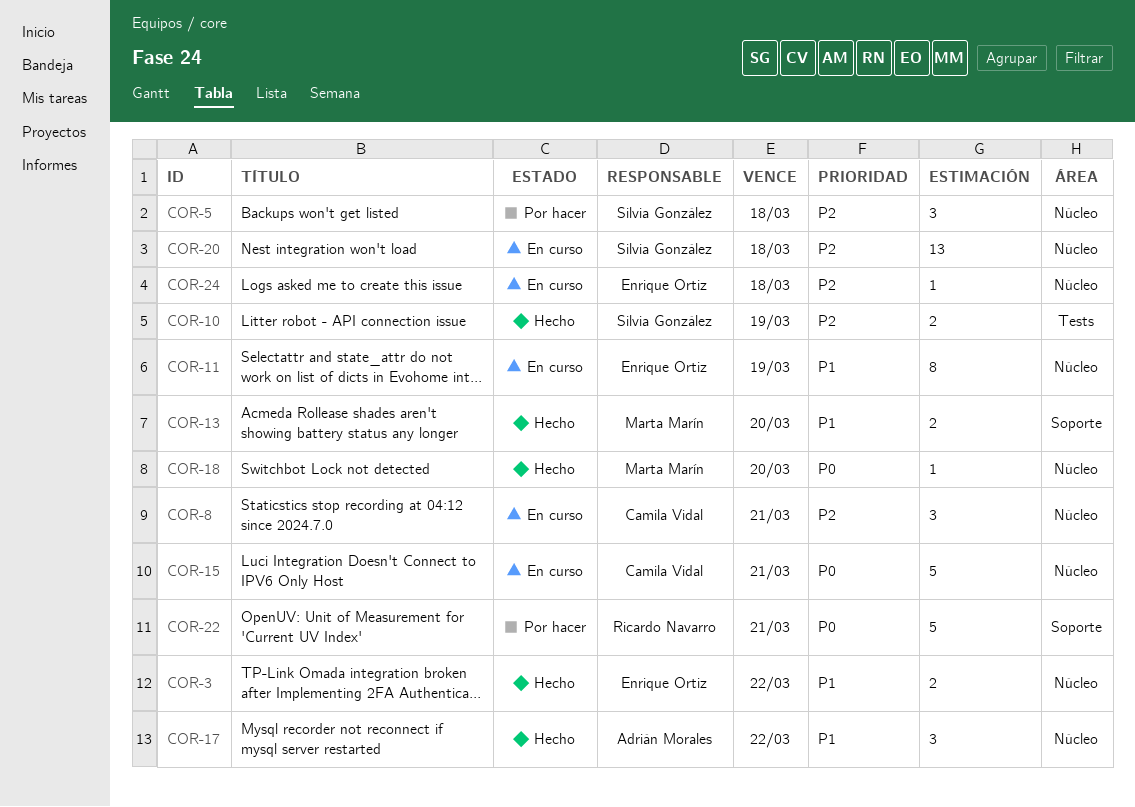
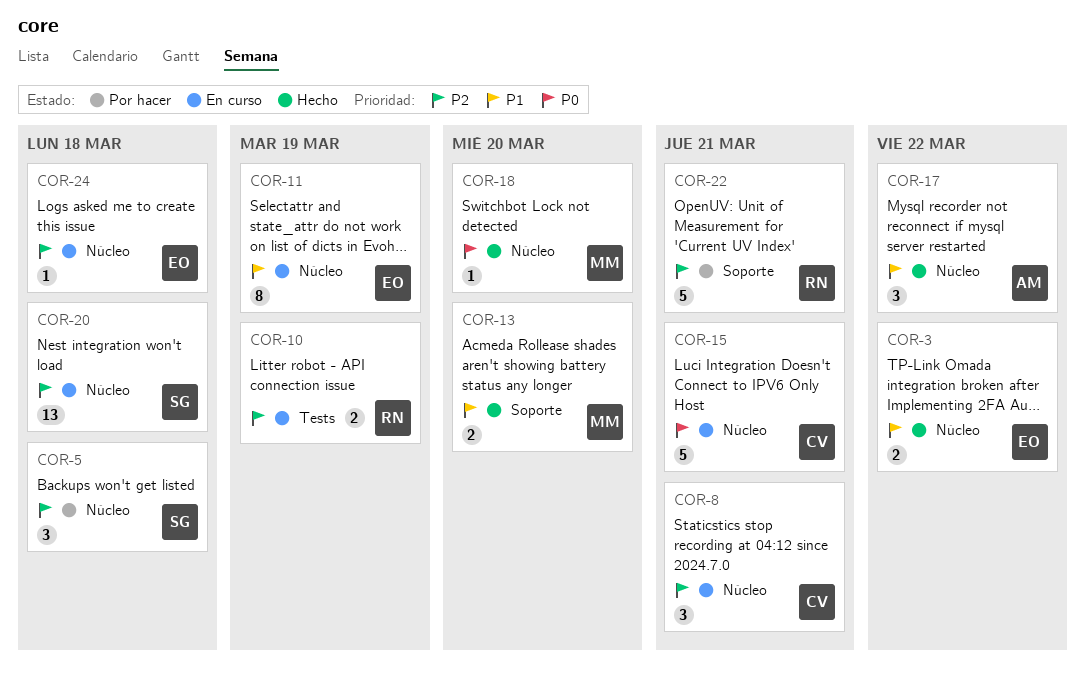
COR-10, status: Hecho -> En curso
COR-10, owner: Silvia González -> Ricardo Navarro
COR-22, priority: P0 -> P2

